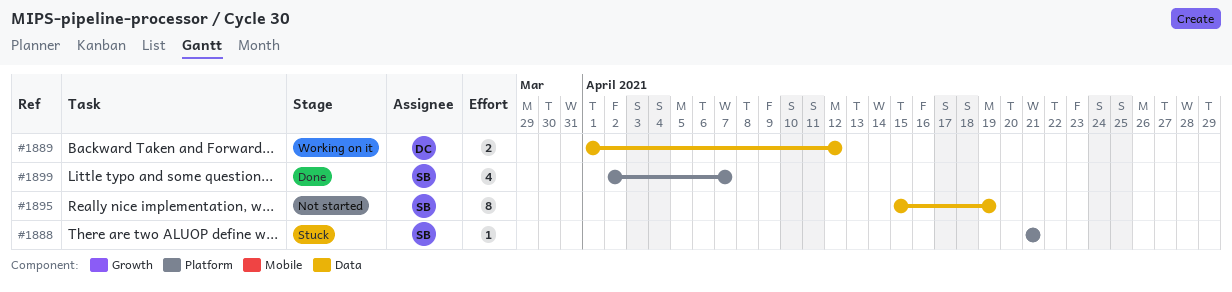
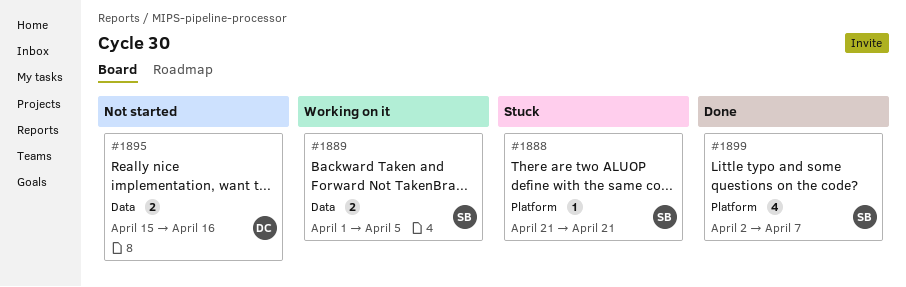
#1889, owner: DC -> SB
#1889, due: Apr 12 -> Apr 5
#1895, owner: SB -> DC
#1895, estimate: 8 -> 2
#1895, due: Apr 19 -> Apr 16

